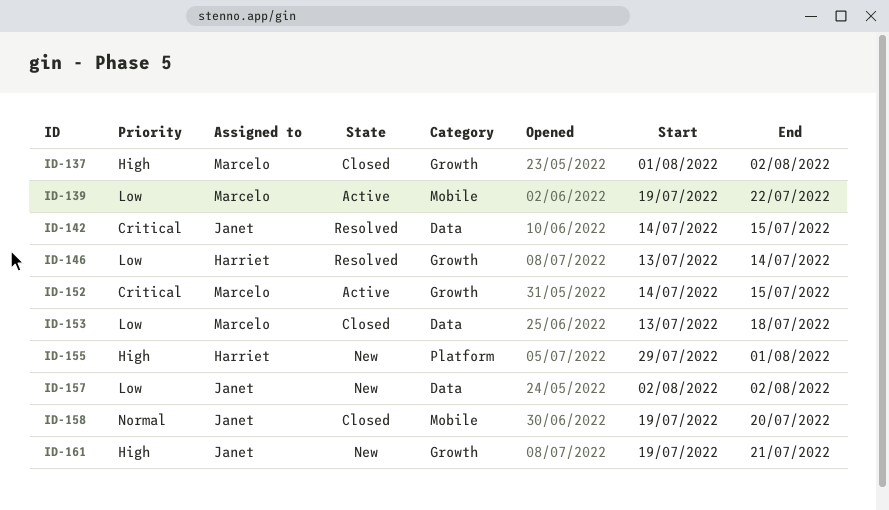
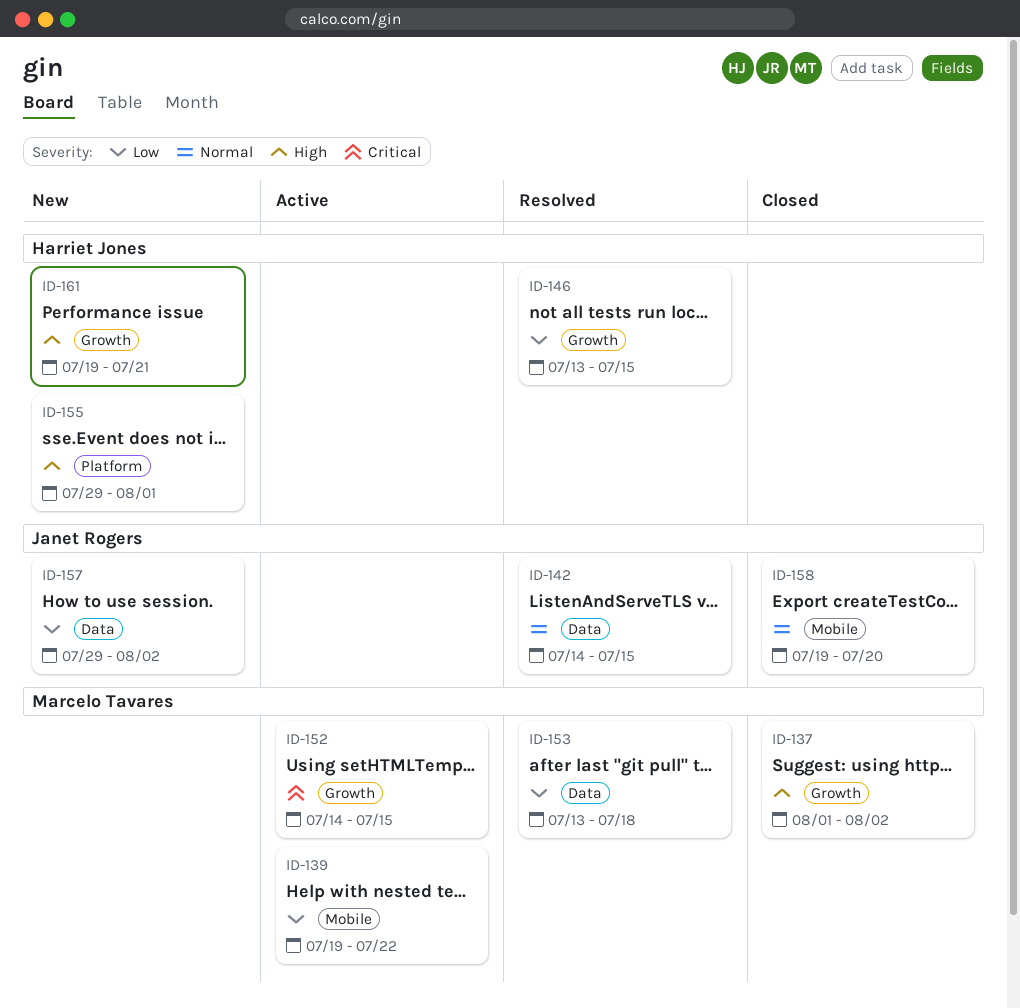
ID-142, priority: Critical -> Normal
ID-146, due: Jul 14 -> Jul 15
ID-153, status: Closed -> Resolved
ID-157, start: Aug 2 -> Jul 29
ID-161, owner: Janet Rogers -> Harriet Jones

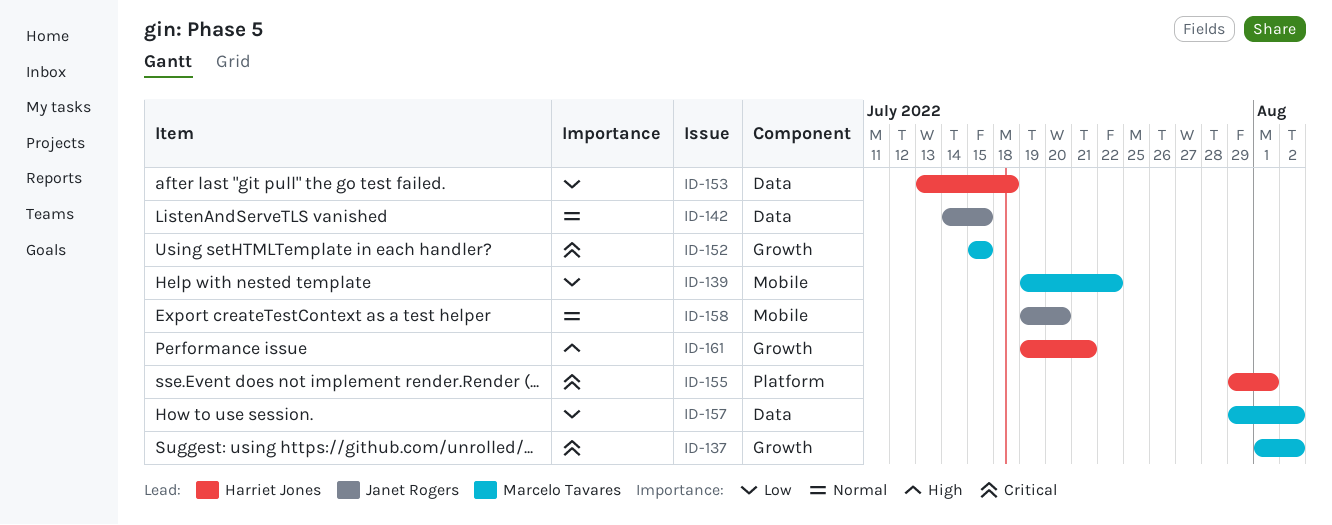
ID-137, priority: High -> Critical
ID-146: present -> none
ID-152, start: Jul 14 -> Jul 15
ID-153, owner: Marcelo Tavares -> Harriet Jones
ID-155, priority: High -> Critical
ID-157, owner: Janet Rogers -> Marcelo Tavares

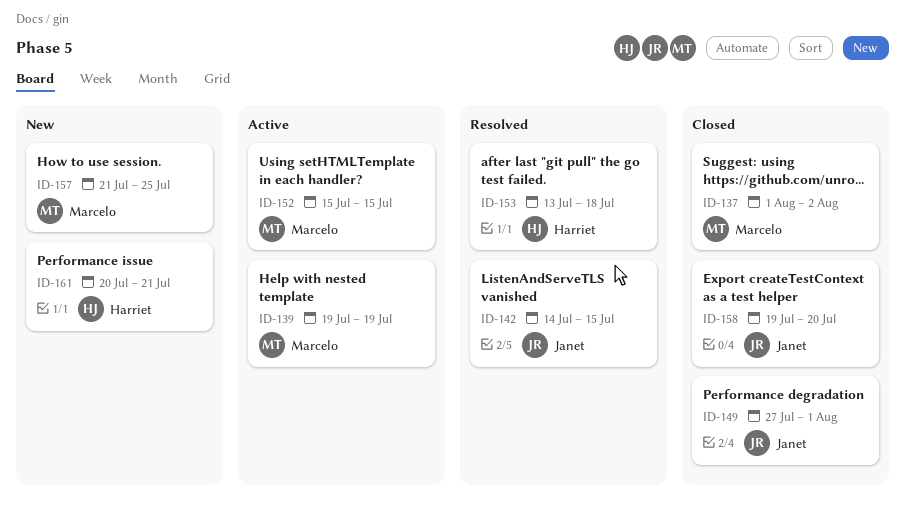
ID-139, due: Jul 22 -> Jul 19
ID-149: none -> present
ID-155: present -> none
ID-157, start: Jul 29 -> Jul 21
ID-157, due: Aug 2 -> Jul 25
ID-161, start: Jul 19 -> Jul 20

